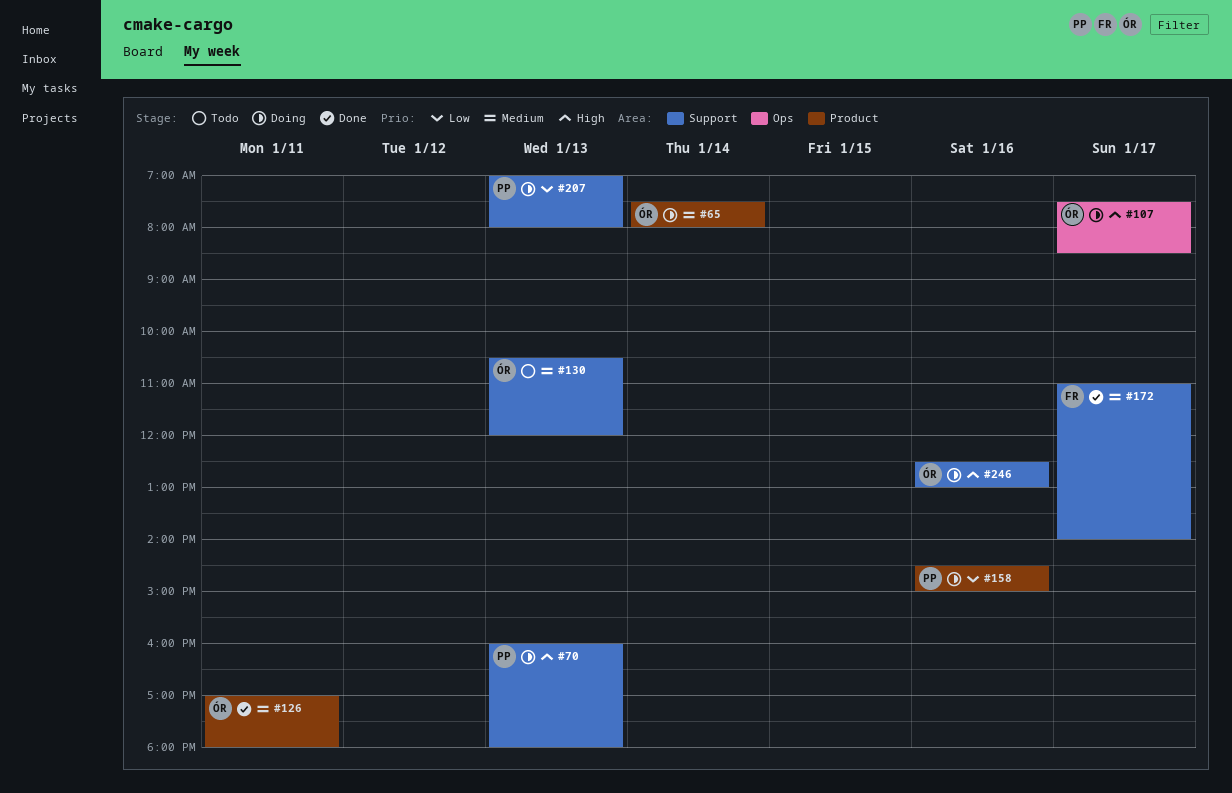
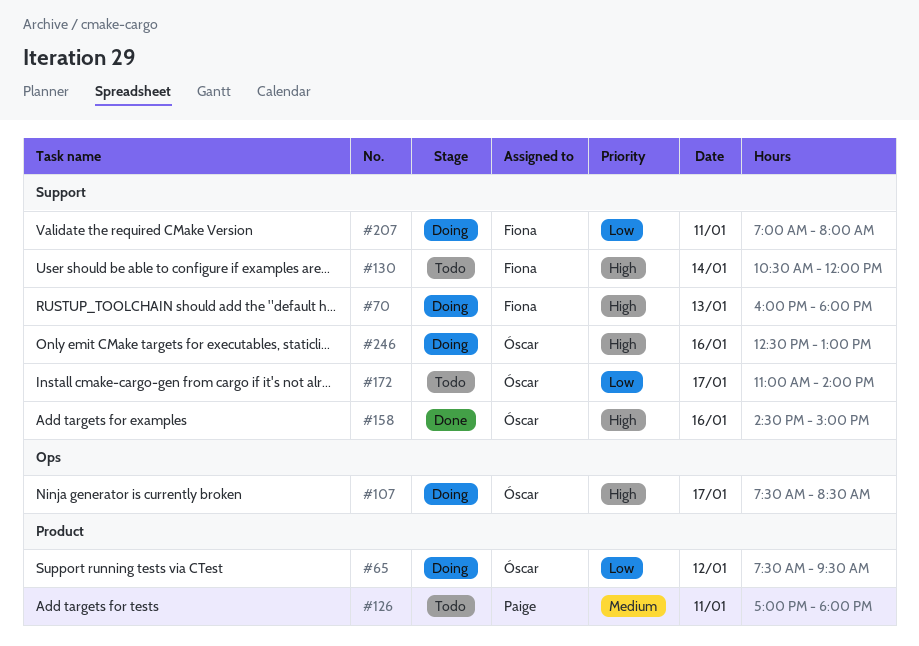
#65, priority: Medium -> Low
#65, day: Jan 14 -> Jan 12
#65, ends: 08:00 -> 09:30
#70, owner: Paige -> Fiona
#126, status: Done -> Todo
#126, owner: Óscar -> Paige
#130, owner: Óscar -> Fiona
#130, priority: Medium -> High
#130, day: Jan 13 -> Jan 14
#158, status: Doing -> Done
#158, owner: Paige -> Óscar
#158, priority: Low -> High
#158, label: Product -> Support
#172, status: Done -> Todo
#172, owner: Fiona -> Óscar
#172, priority: Medium -> Low
#207, owner: Paige -> Fiona
#207, day: Jan 13 -> Jan 11

